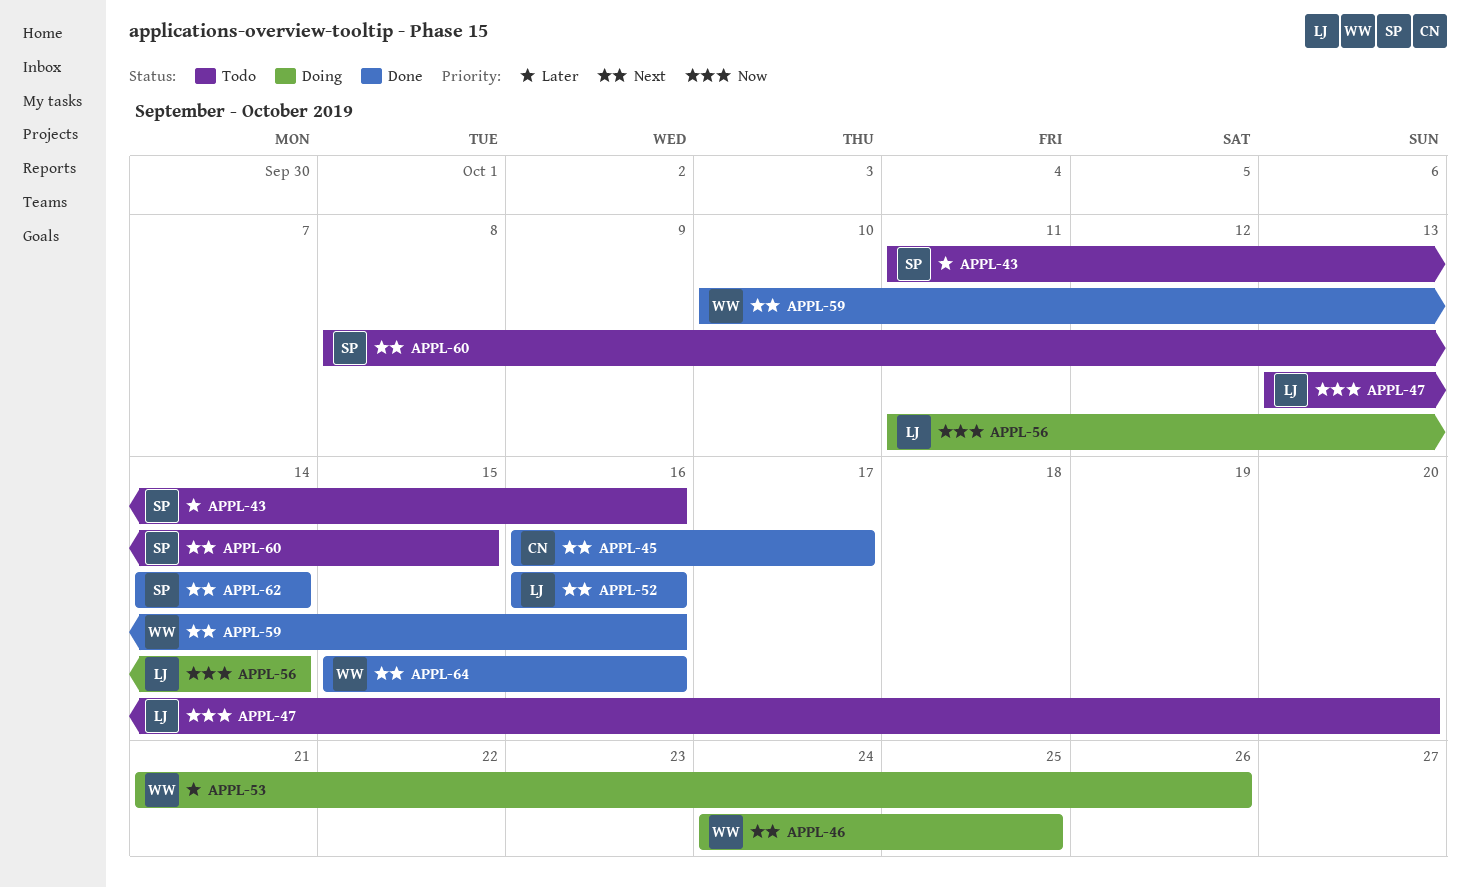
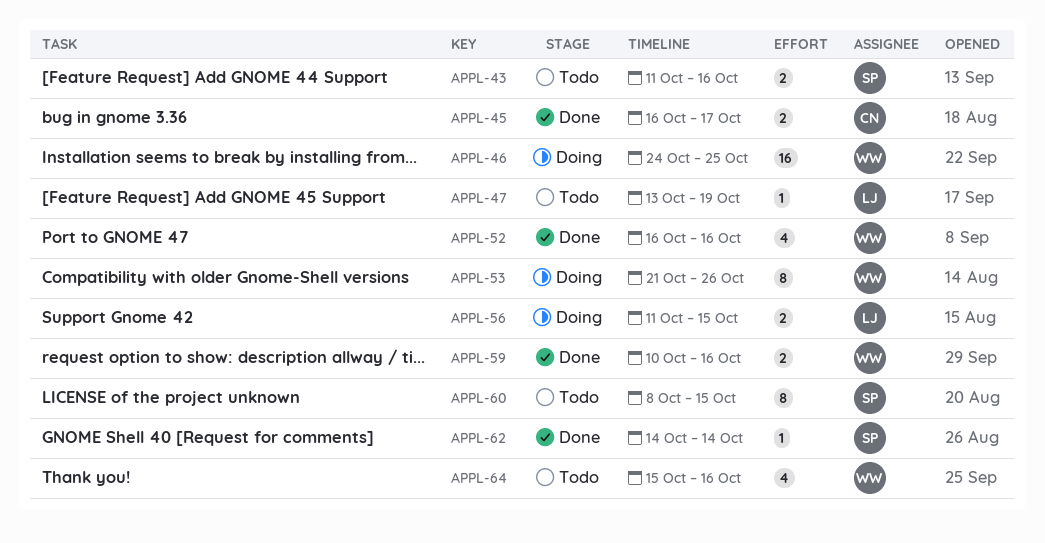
APPL-47, due: Oct 20 -> Oct 19
APPL-52, owner: LJ -> WW
APPL-56, due: Oct 14 -> Oct 15
APPL-64, status: Done -> Todo

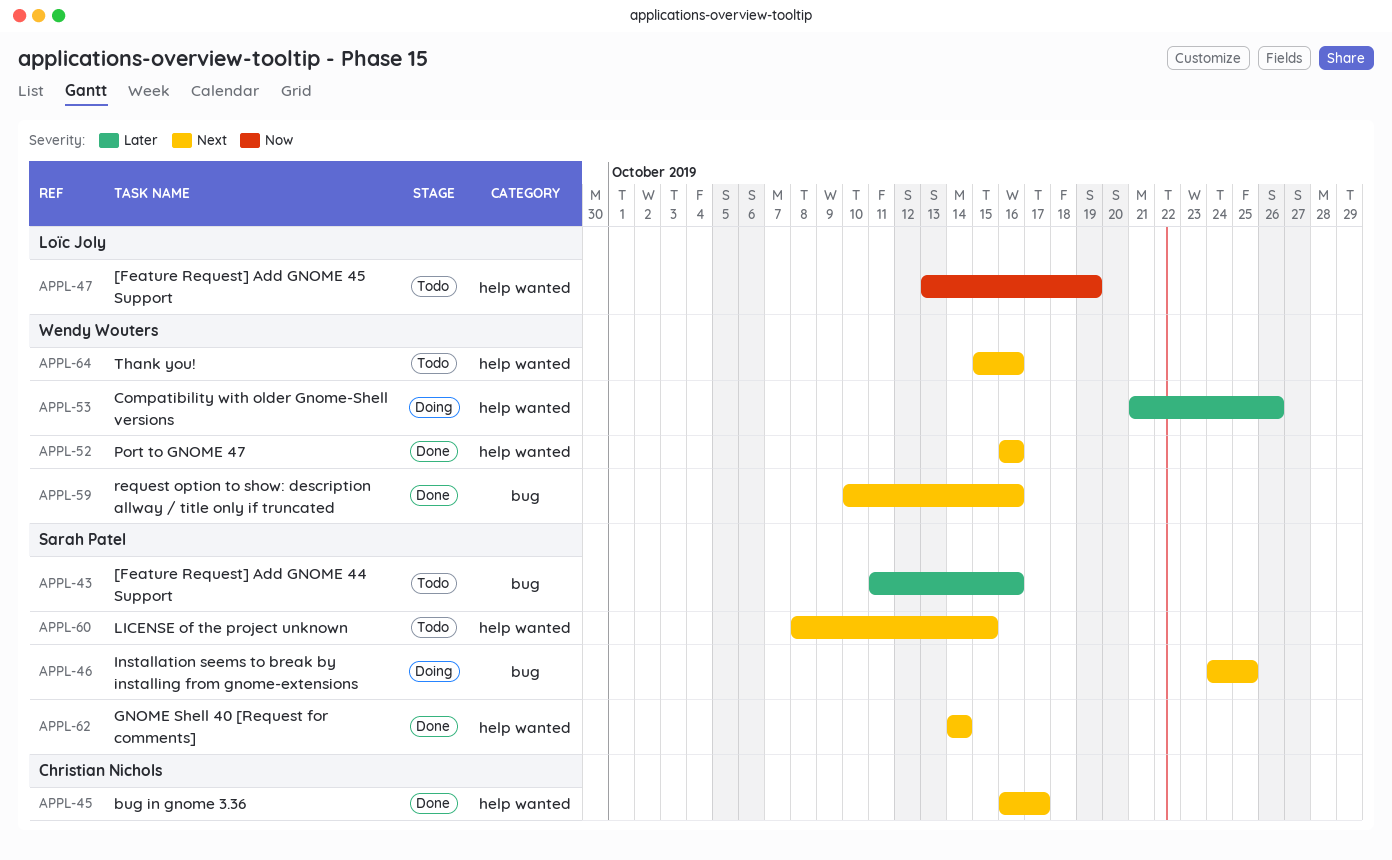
APPL-46, owner: Wendy Wouters -> Sarah Patel
APPL-56: present -> none

